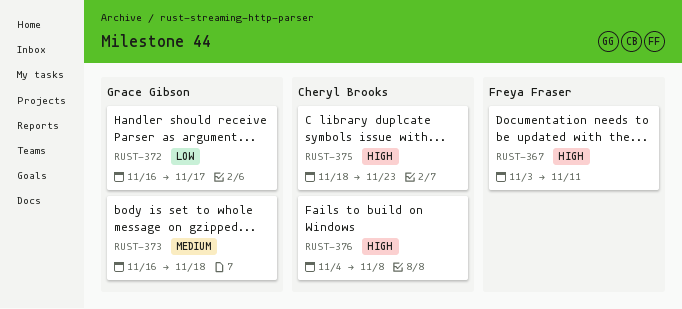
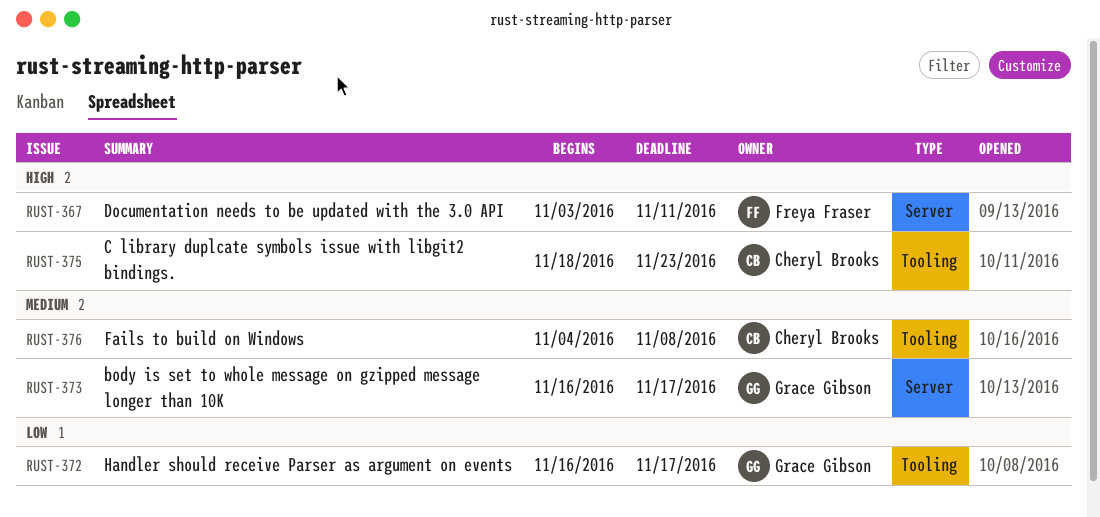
RUST-373, due: Nov 18 -> Nov 17
RUST-376, priority: High -> Medium

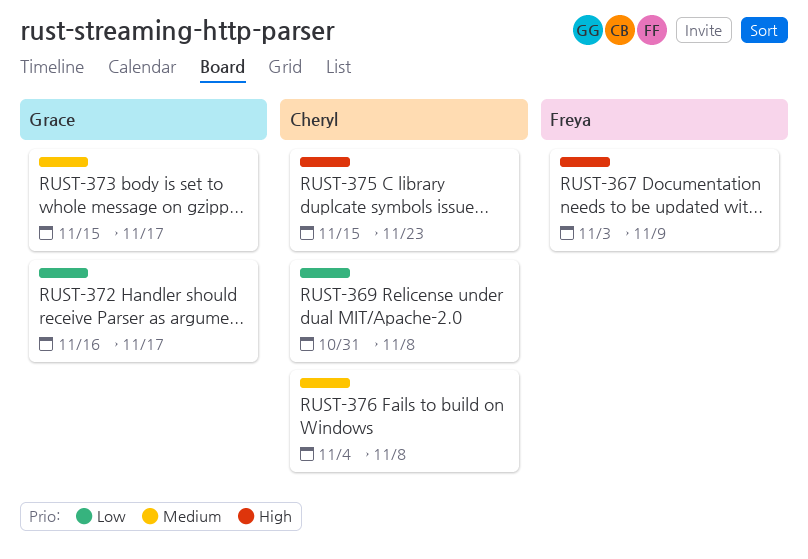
RUST-367, due: Nov 11 -> Nov 9
RUST-369: none -> present
RUST-373, start: Nov 16 -> Nov 15
RUST-375, start: Nov 18 -> Nov 15

